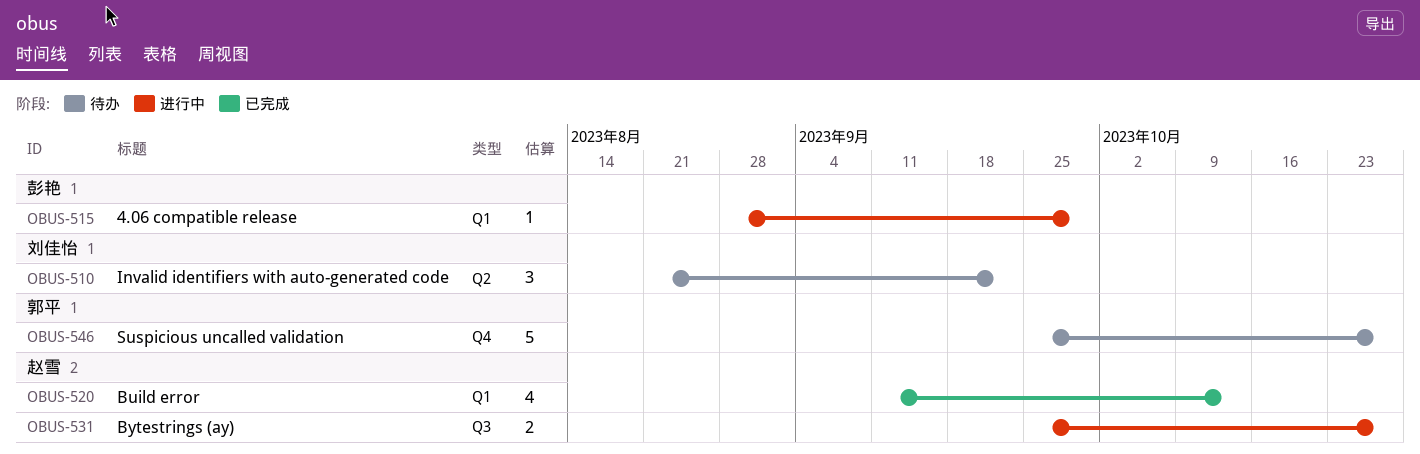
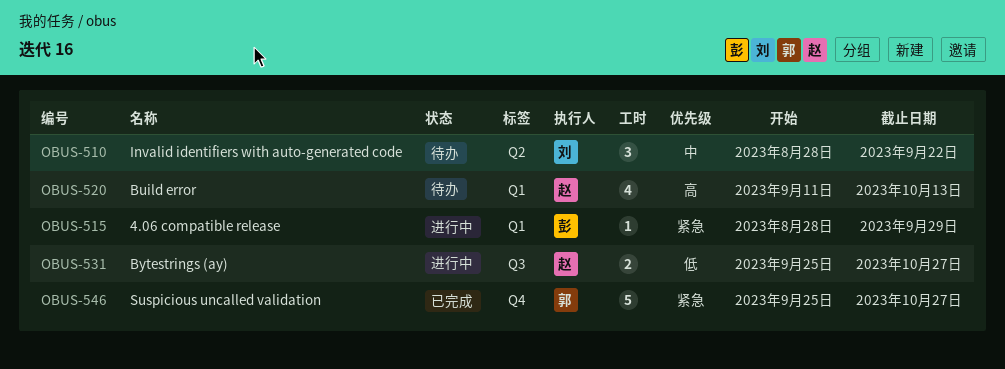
OBUS-510, start: Aug 21 -> Aug 28
OBUS-520, status: 已完成 -> 待办
OBUS-546, status: 待办 -> 已完成

